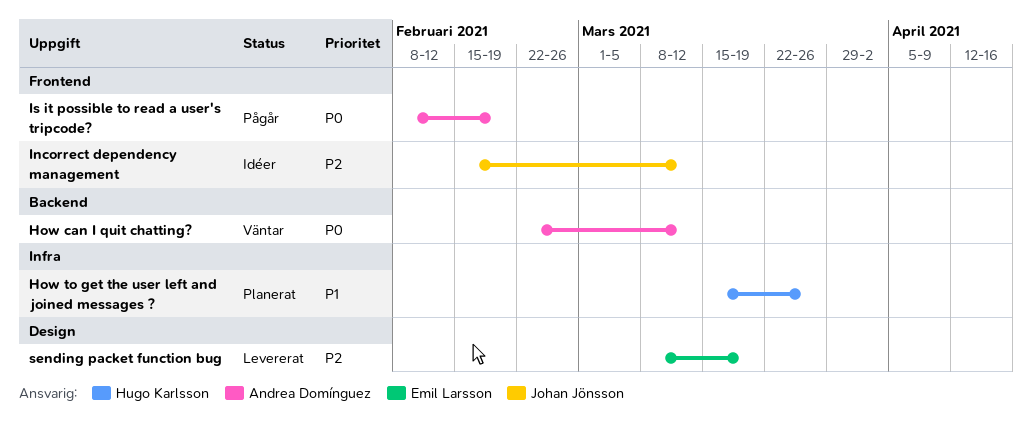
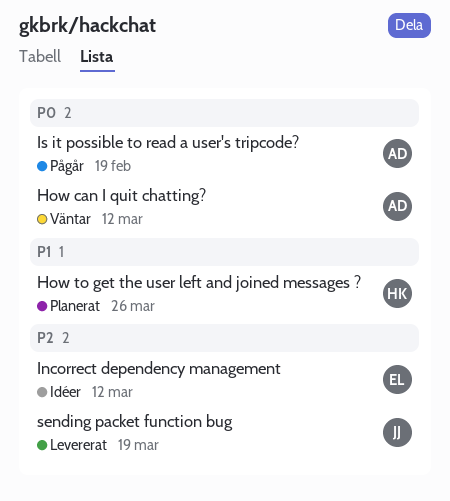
Incorrect dependency management, owner: Johan Jönsson -> Emil Larsson
sending packet function bug, owner: Emil Larsson -> Johan Jönsson

